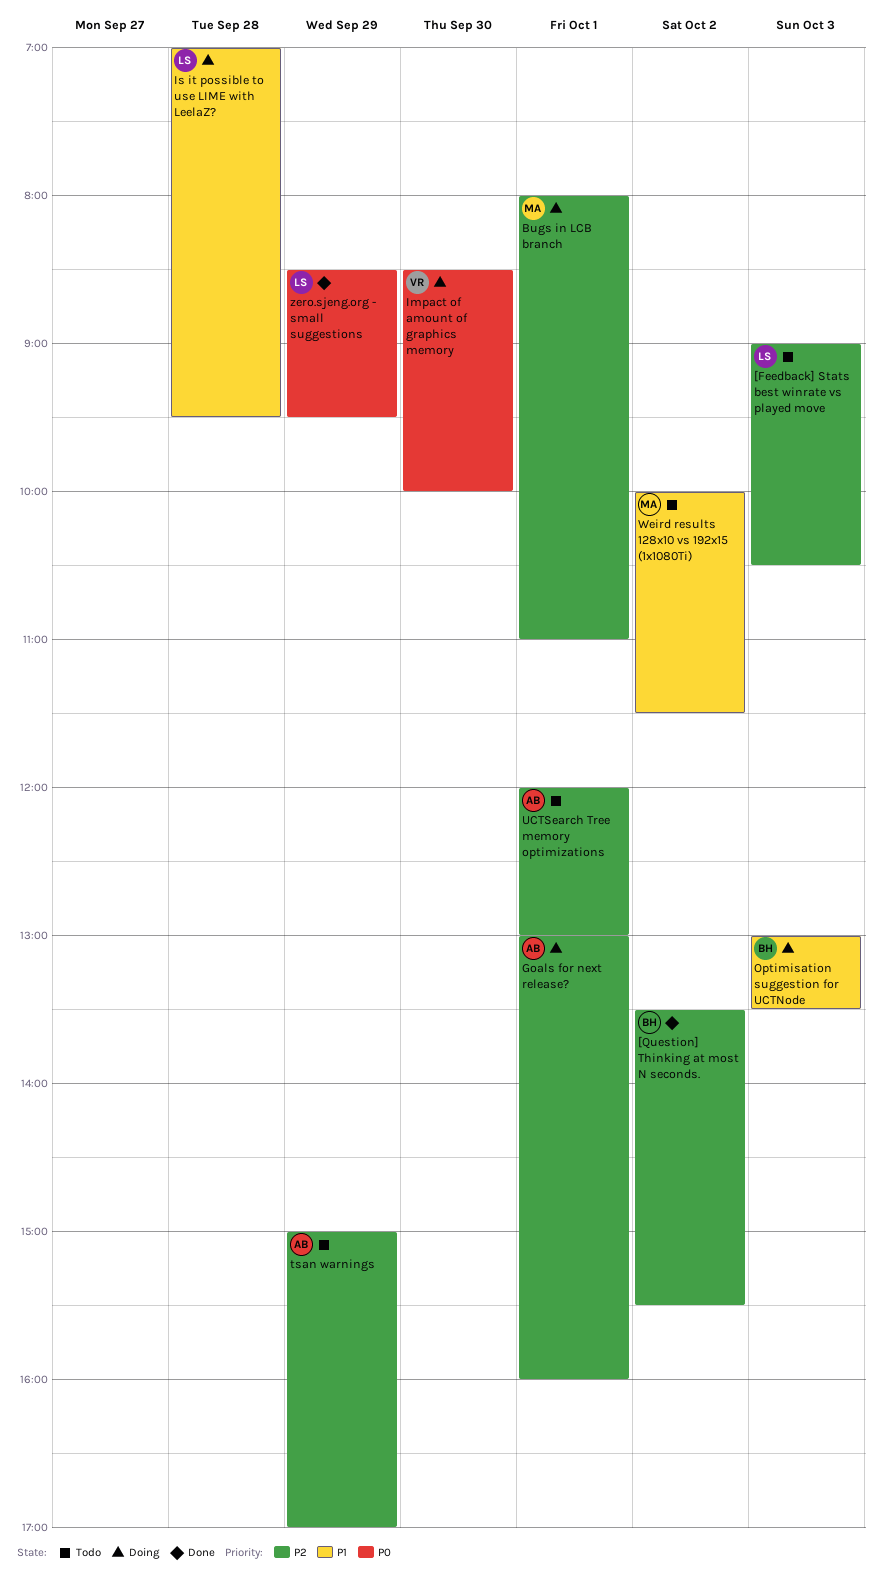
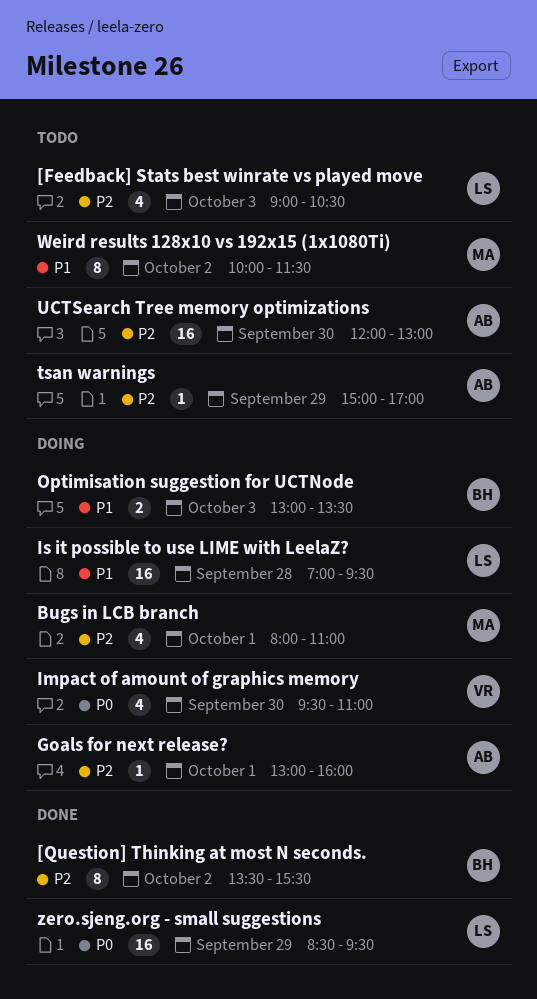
Impact of amount of graphics memory, begins: 08:30 -> 09:30
Impact of amount of graphics memory, ends: 10:00 -> 11:00
UCTSearch Tree memory optimizations, day: Oct 1 -> Sep 30

